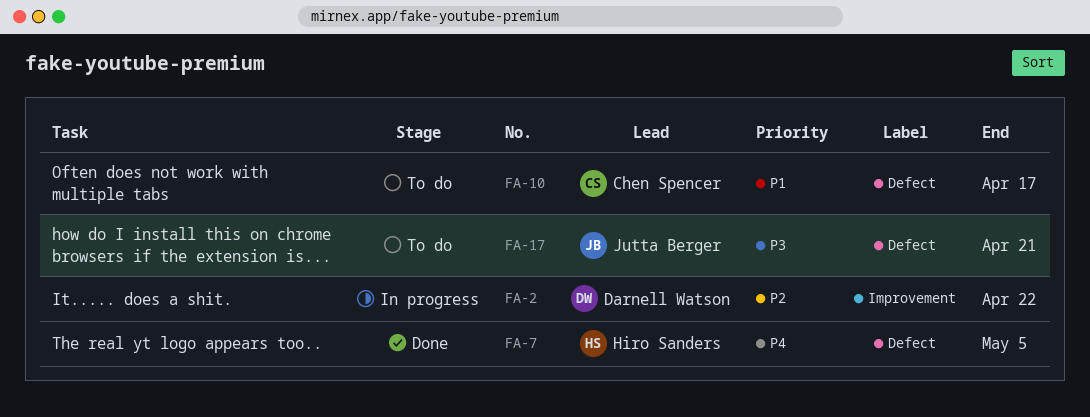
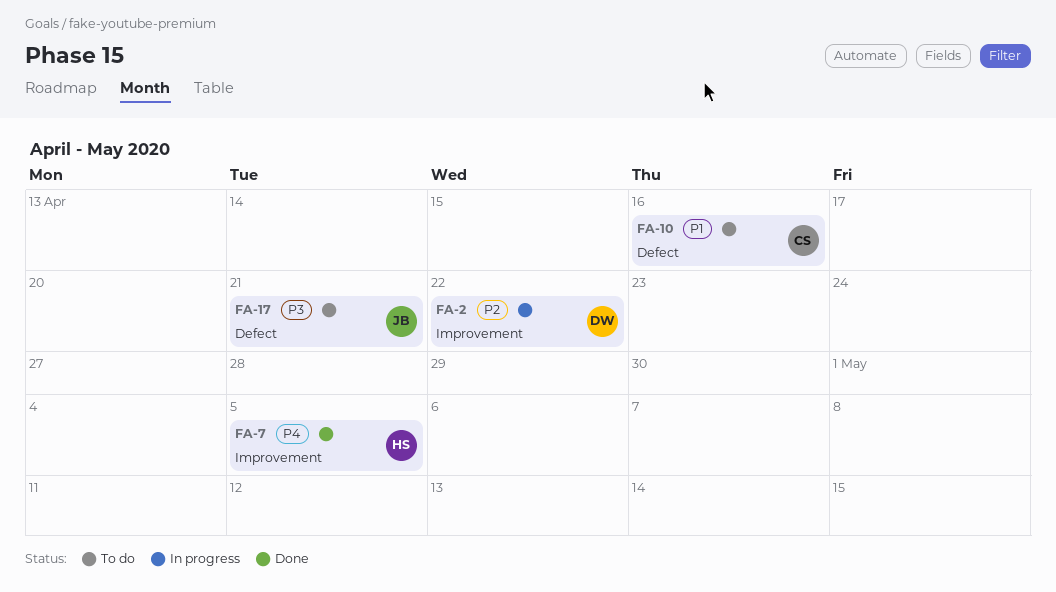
FA-7, label: Defect -> Improvement
FA-10, due: Apr 17 -> Apr 16

